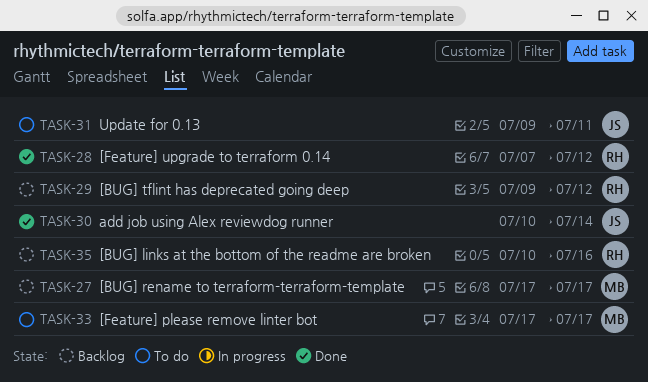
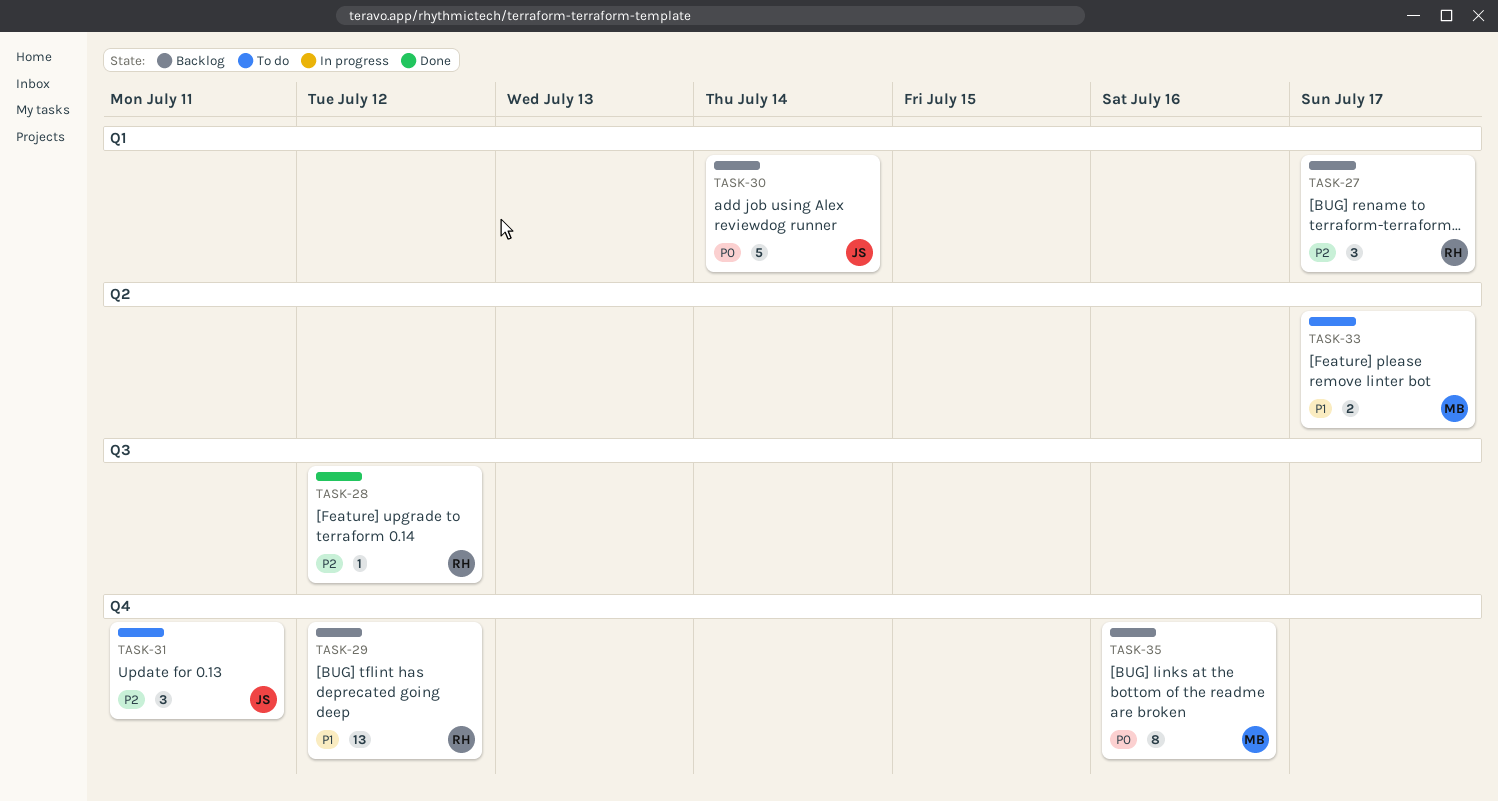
TASK-27, owner: MB -> RH
TASK-30, status: Done -> Backlog
TASK-35, owner: RH -> MB

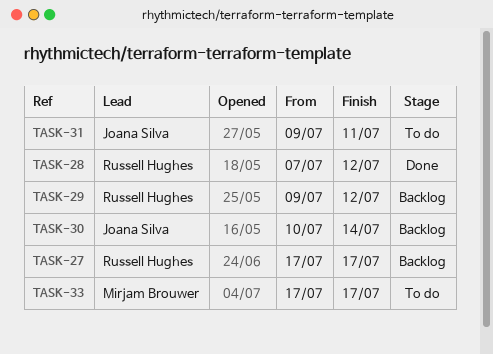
TASK-35: present -> none

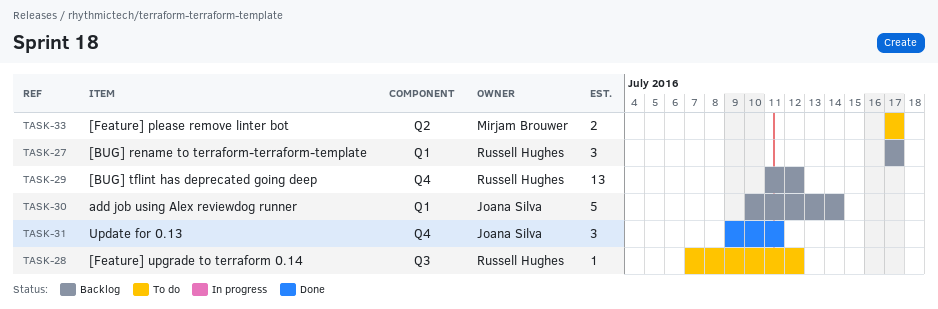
TASK-28, status: Done -> To do
TASK-29, start: Jul 9 -> Jul 11
TASK-31, status: To do -> Done

